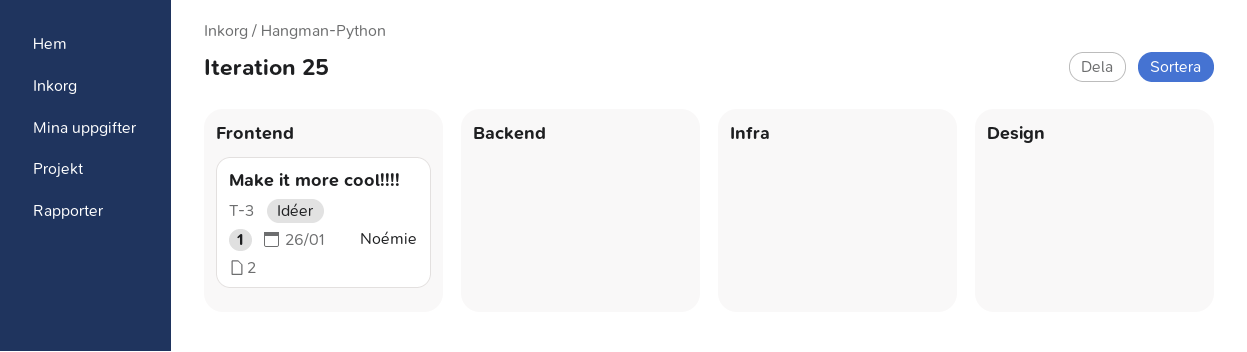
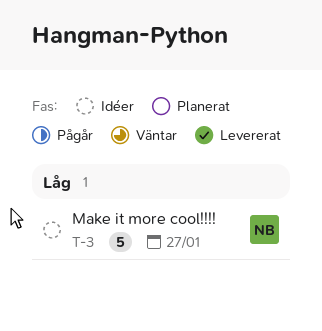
T-3, estimate: 1 -> 5
T-3, due: Jan 26 -> Jan 27

